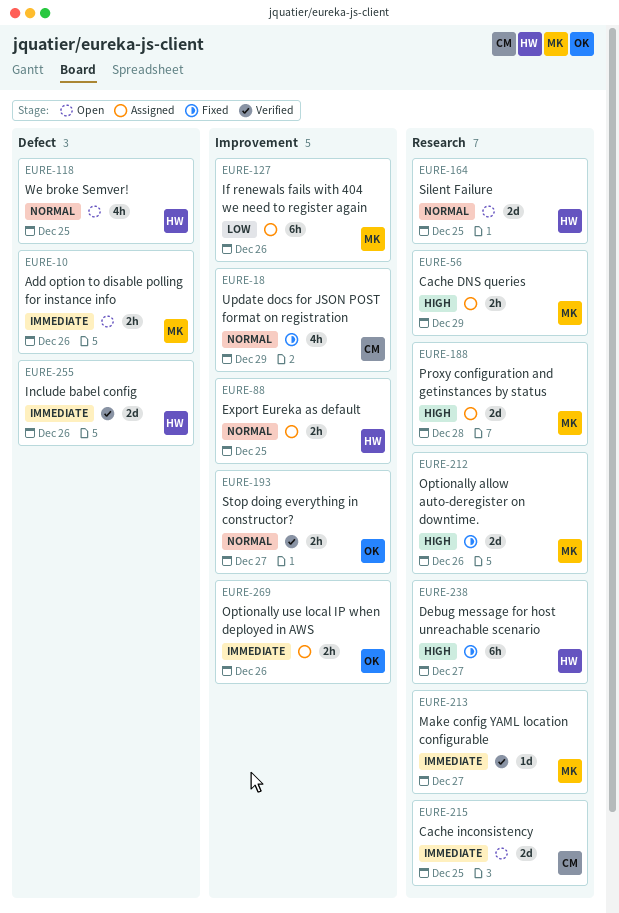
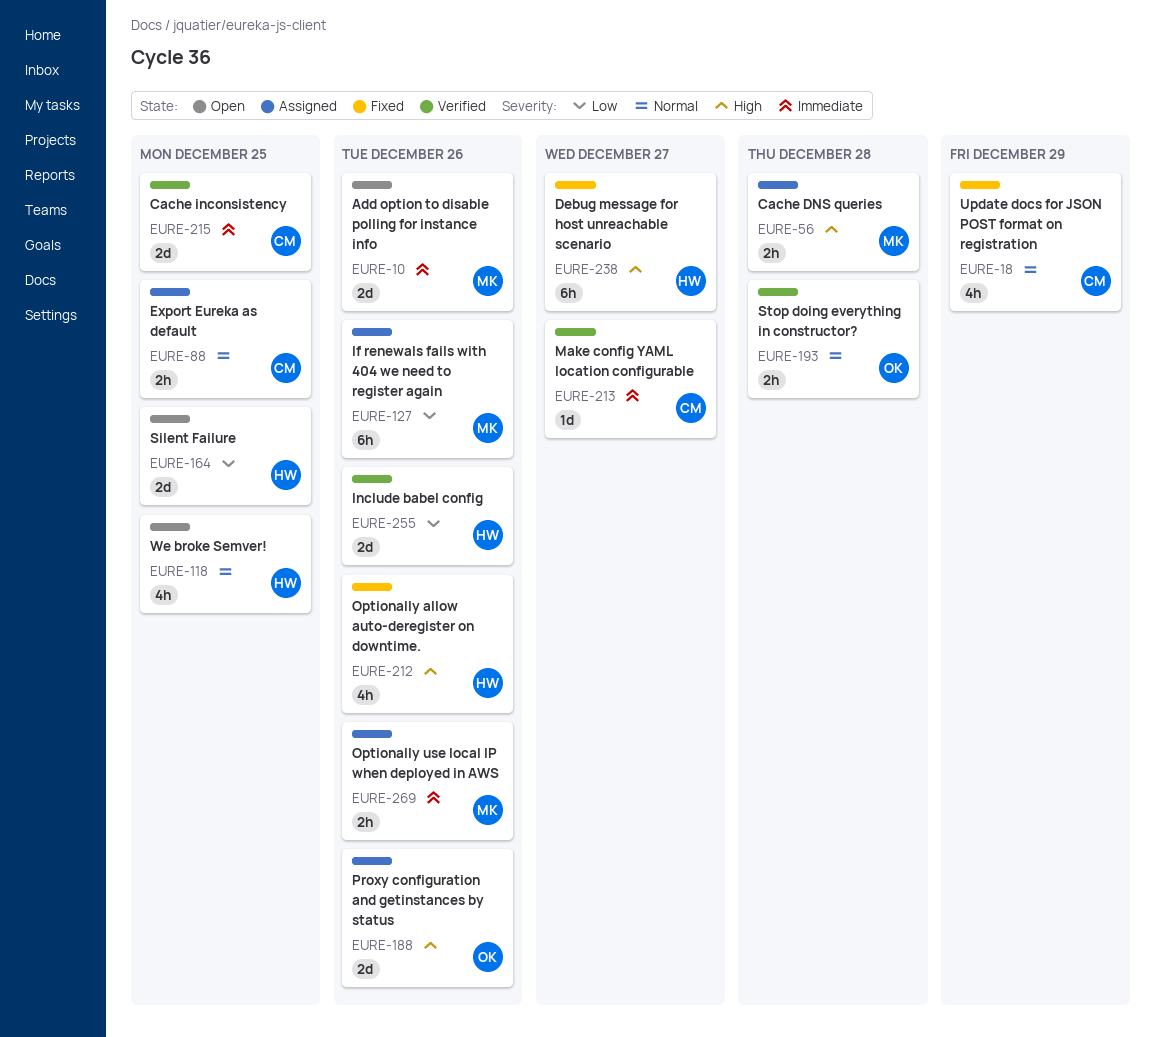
EURE-10, estimate: 2h -> 2d
EURE-56, due: Dec 29 -> Dec 28
EURE-88, owner: HW -> CM
EURE-164, priority: Normal -> Low
EURE-188, owner: MK -> OK
EURE-188, due: Dec 28 -> Dec 26
EURE-193, due: Dec 27 -> Dec 28
EURE-212, owner: MK -> HW
EURE-212, estimate: 2d -> 4h
EURE-213, owner: MK -> CM
EURE-215, status: Open -> Verified
EURE-255, priority: Immediate -> Low
EURE-269, owner: OK -> MK

